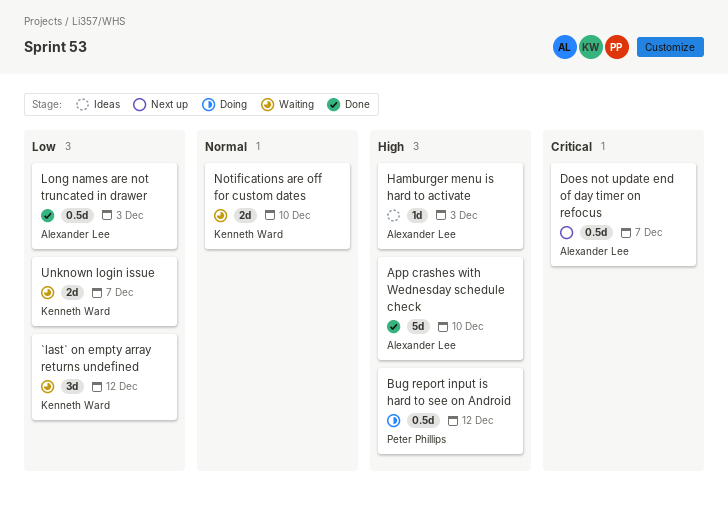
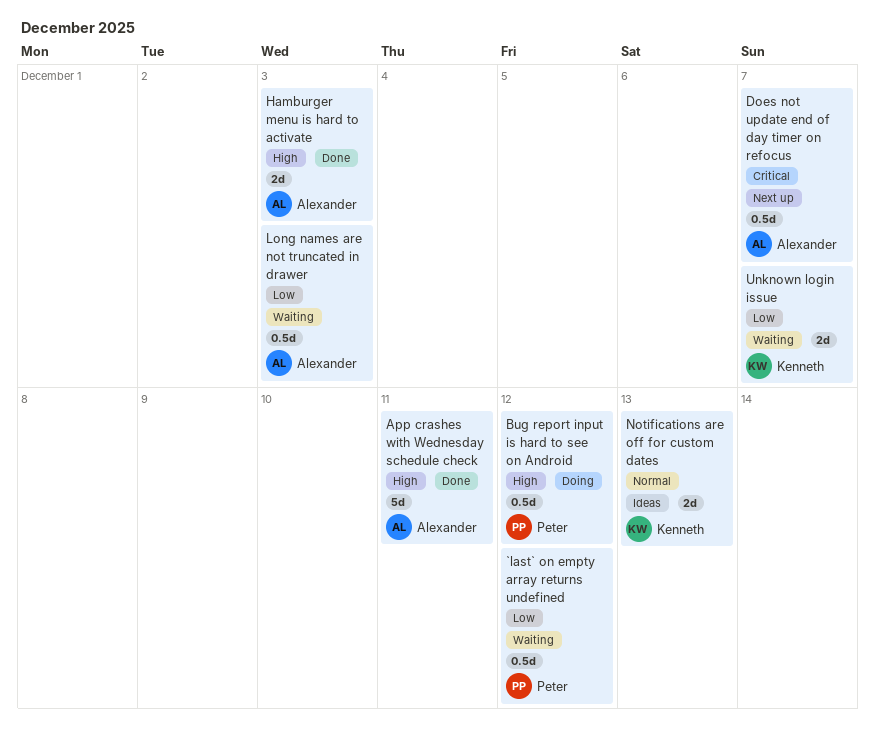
`last` on empty array returns undefined, owner: Kenneth Ward -> Peter Phillips
`last` on empty array returns undefined, estimate: 3d -> 0.5d
App crashes with Wednesday schedule check, due: Dec 10 -> Dec 11
Hamburger menu is hard to activate, status: Ideas -> Done
Hamburger menu is hard to activate, estimate: 1d -> 2d
Long names are not truncated in drawer, status: Done -> Waiting
Notifications are off for custom dates, status: Waiting -> Ideas
Notifications are off for custom dates, due: Dec 10 -> Dec 13

